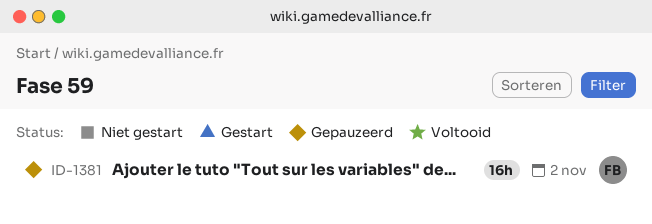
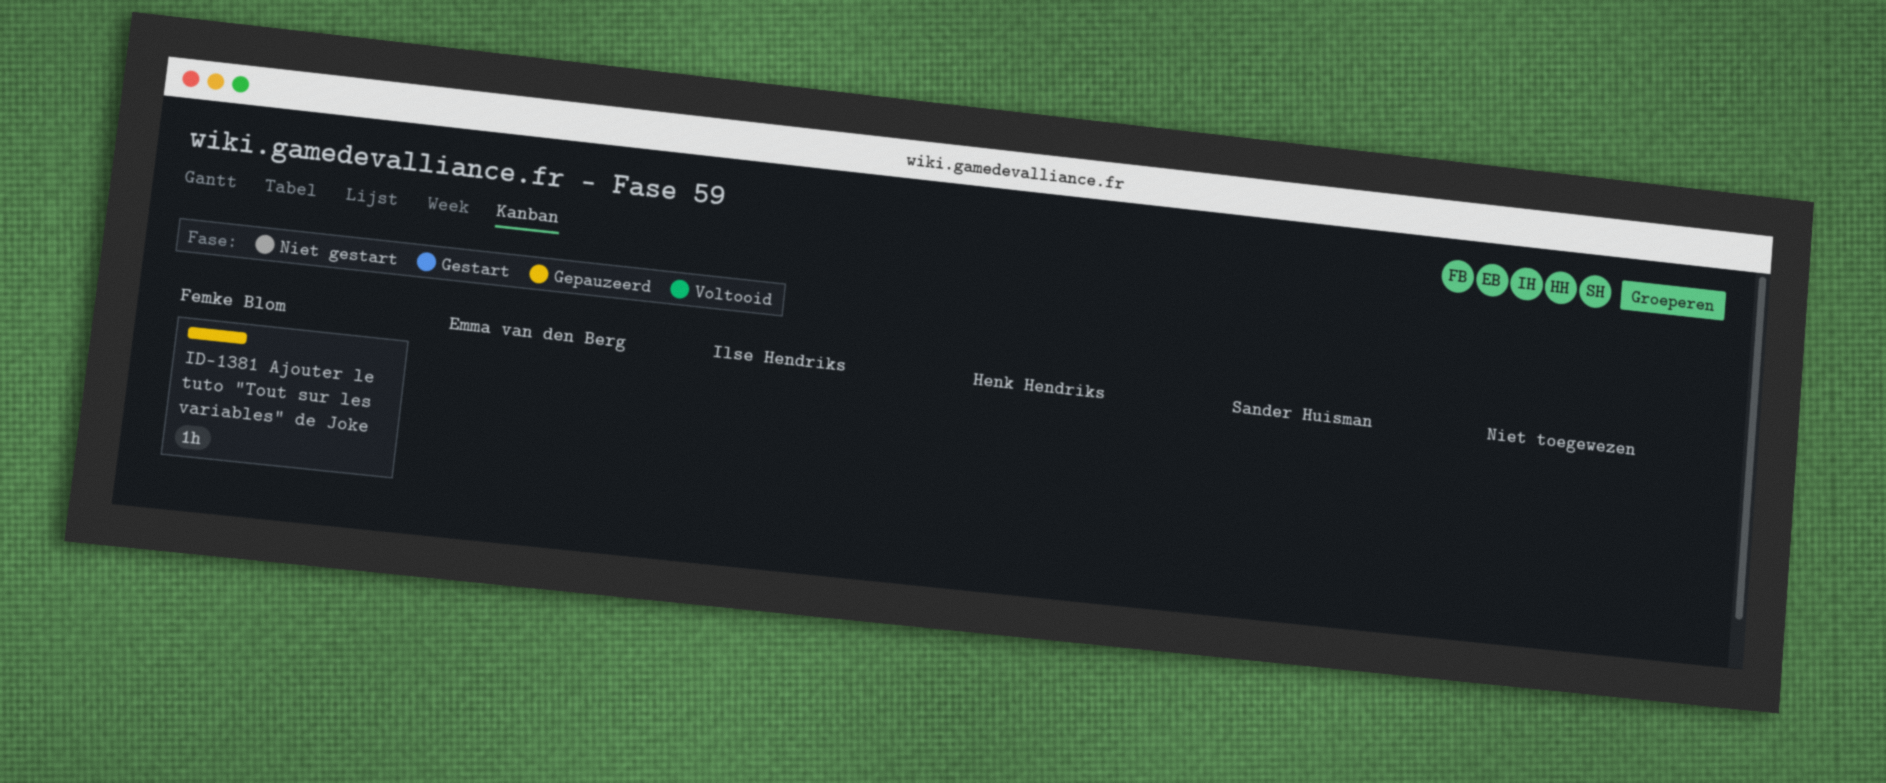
ID-1381, estimate: 16h -> 1h

